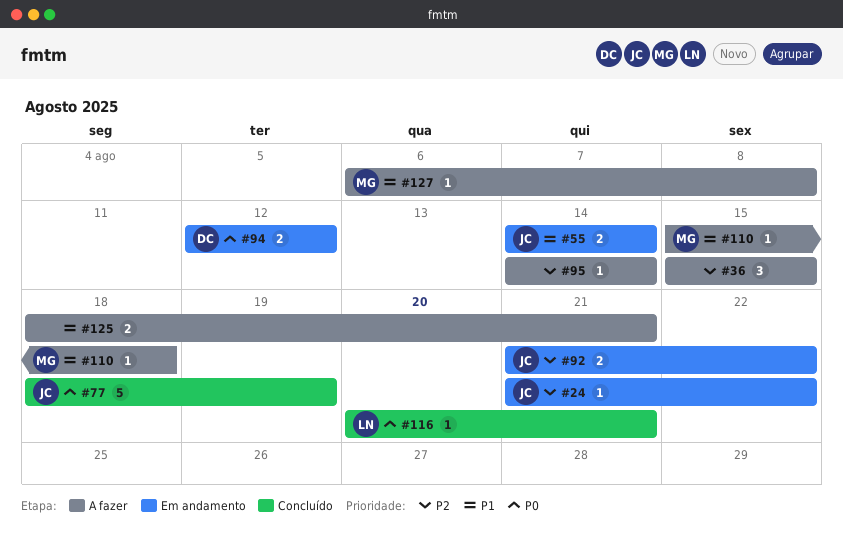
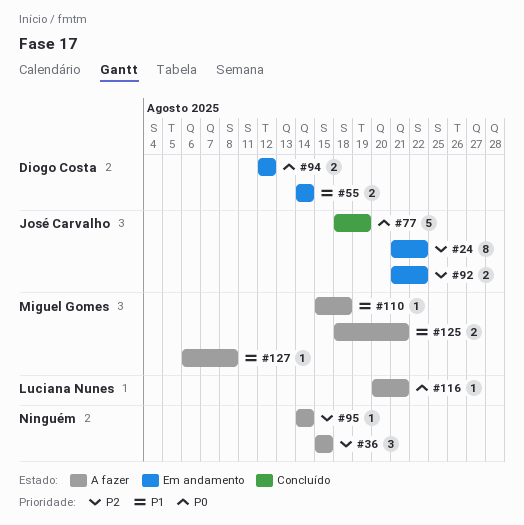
#24, estimate: 1 -> 8
#55, owner: José Carvalho -> Diogo Costa
#116, status: Concluído -> A fazer
#125, owner: none -> Miguel Gomes

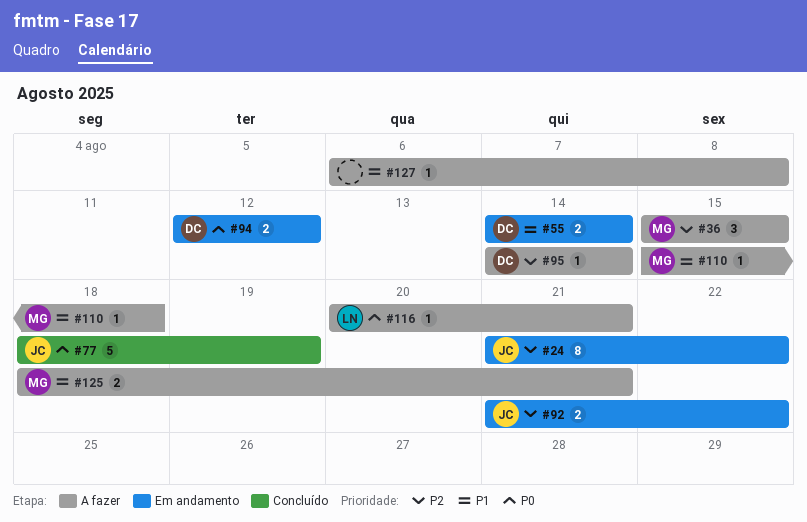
#36, owner: none -> Miguel Gomes
#95, owner: none -> Diogo Costa
#127, owner: Miguel Gomes -> none

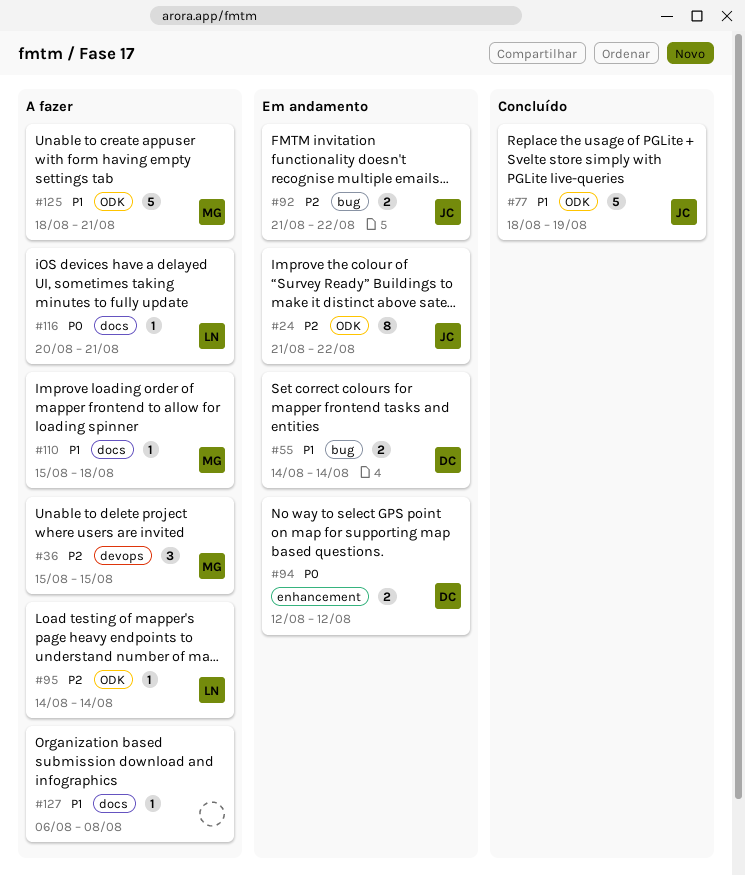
#77, priority: P0 -> P1
#95, owner: DC -> LN
#125, estimate: 2 -> 5

